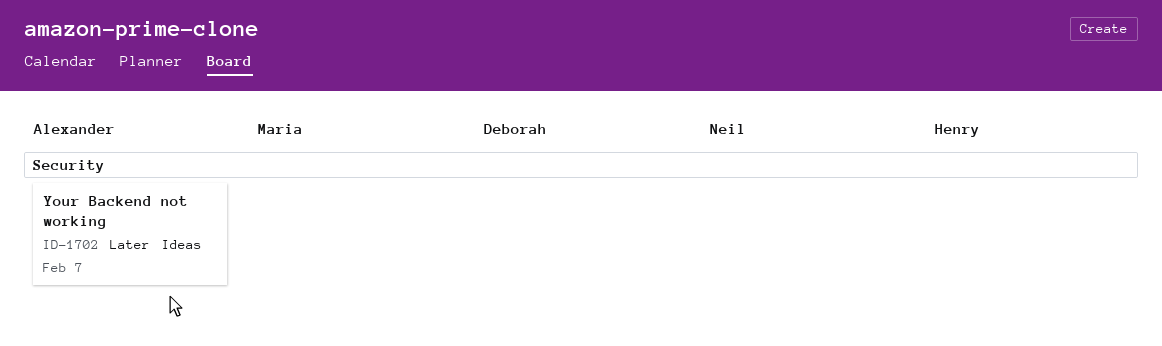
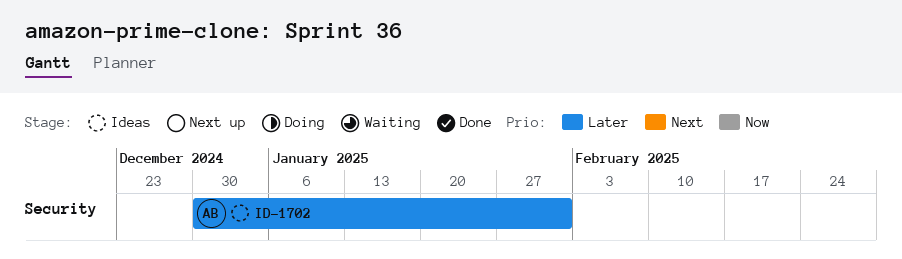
ID-1702, due: Feb 7 -> Jan 31

